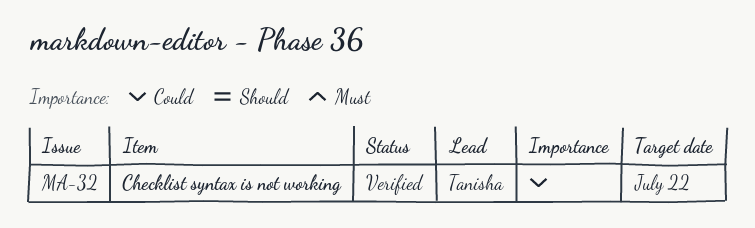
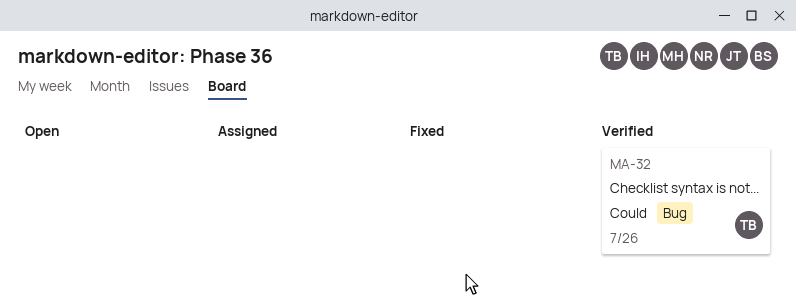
MA-32, due: Jul 22 -> Jul 26

